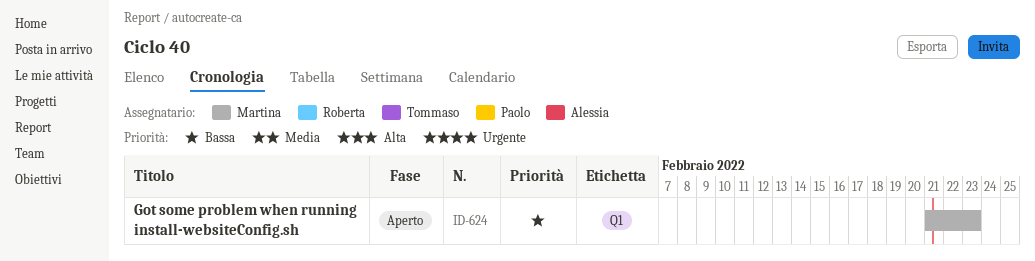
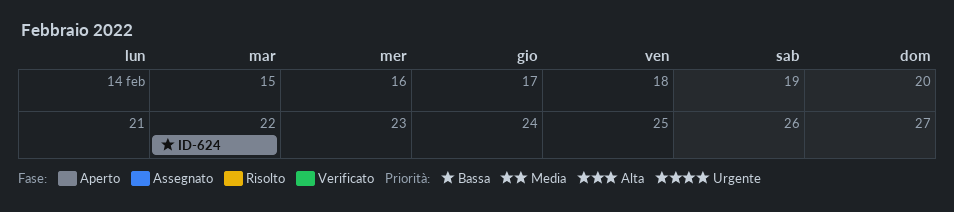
ID-624, start: Feb 21 -> Feb 22
ID-624, due: Feb 23 -> Feb 22

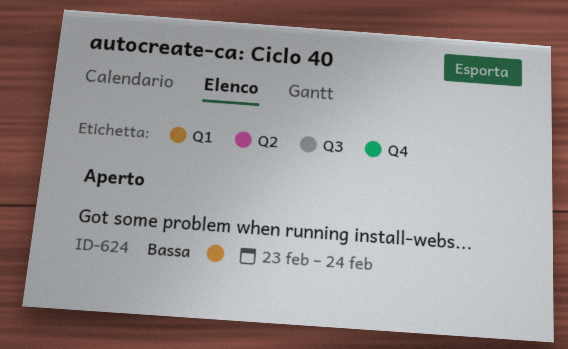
ID-624, start: Feb 22 -> Feb 23
ID-624, due: Feb 22 -> Feb 24

